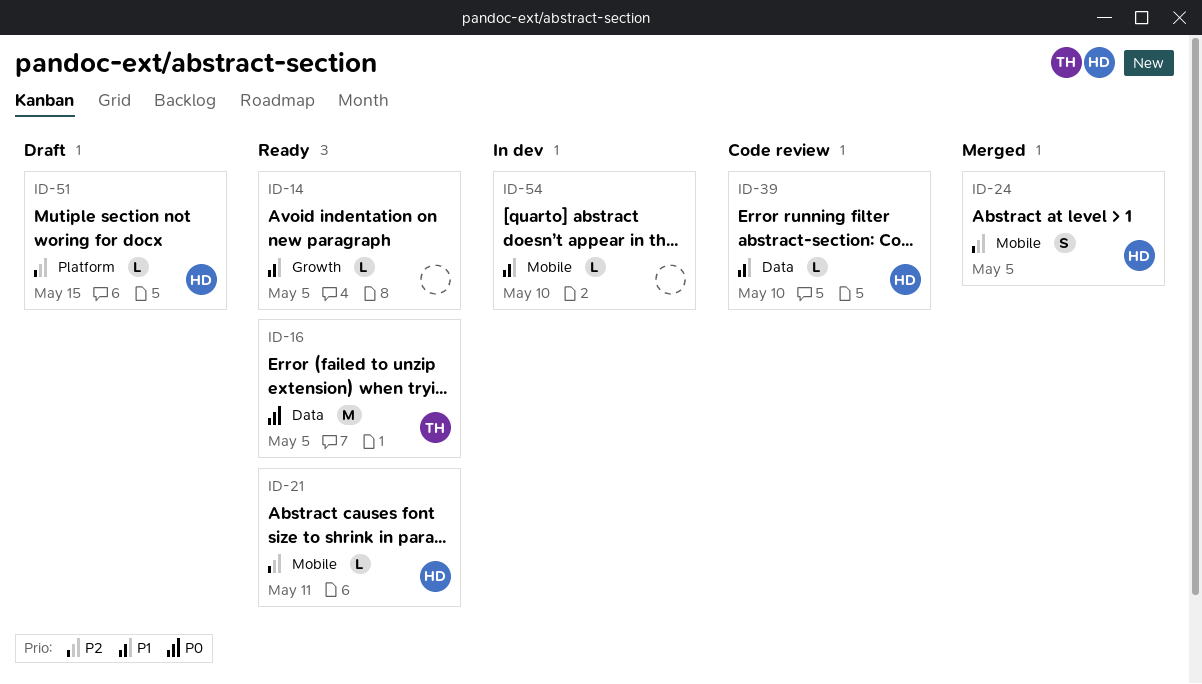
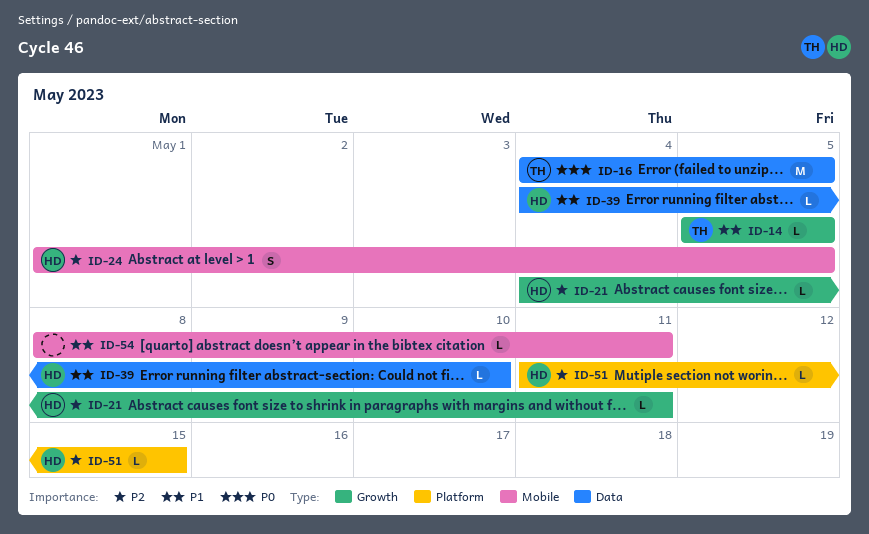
ID-14, owner: none -> TH
ID-21, label: Mobile -> Growth
ID-54, due: May 10 -> May 11

